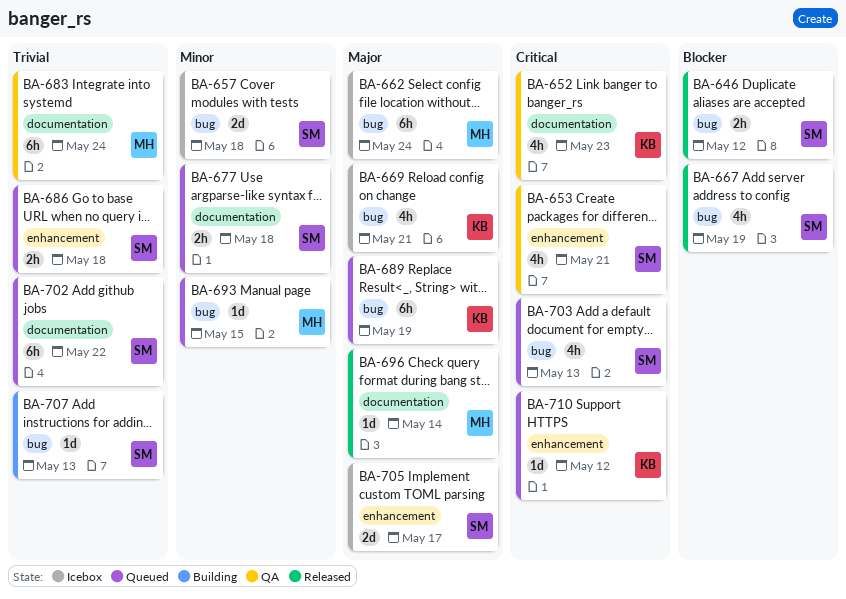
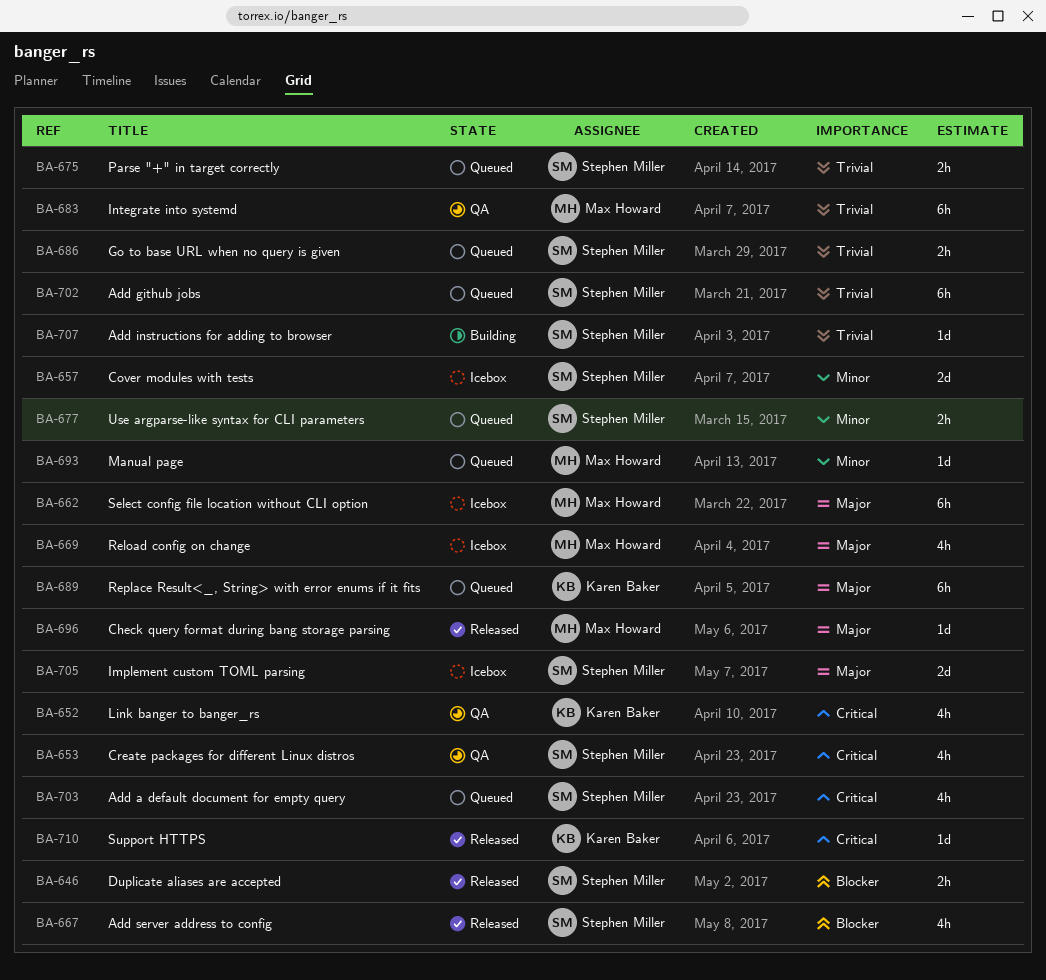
BA-669, owner: Karen Baker -> Max Howard
BA-675: none -> present
BA-710, status: Queued -> Released

